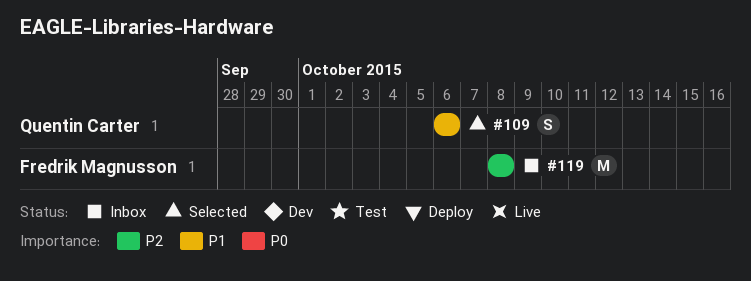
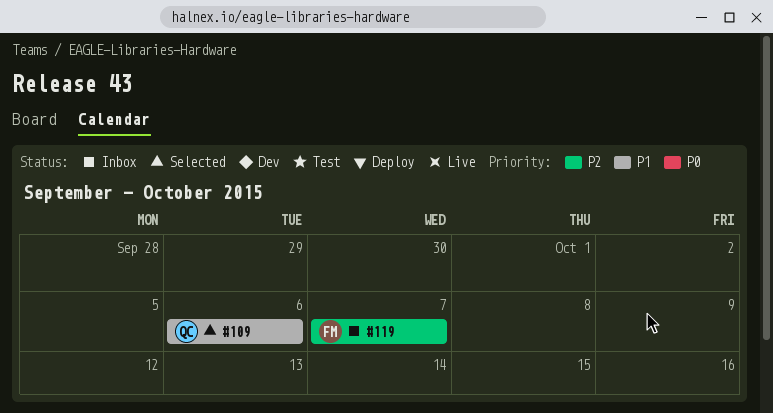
#119, start: Oct 8 -> Oct 7
#119, due: Oct 8 -> Oct 7

